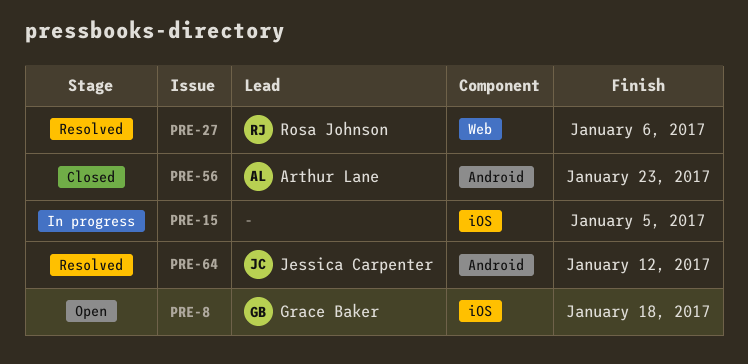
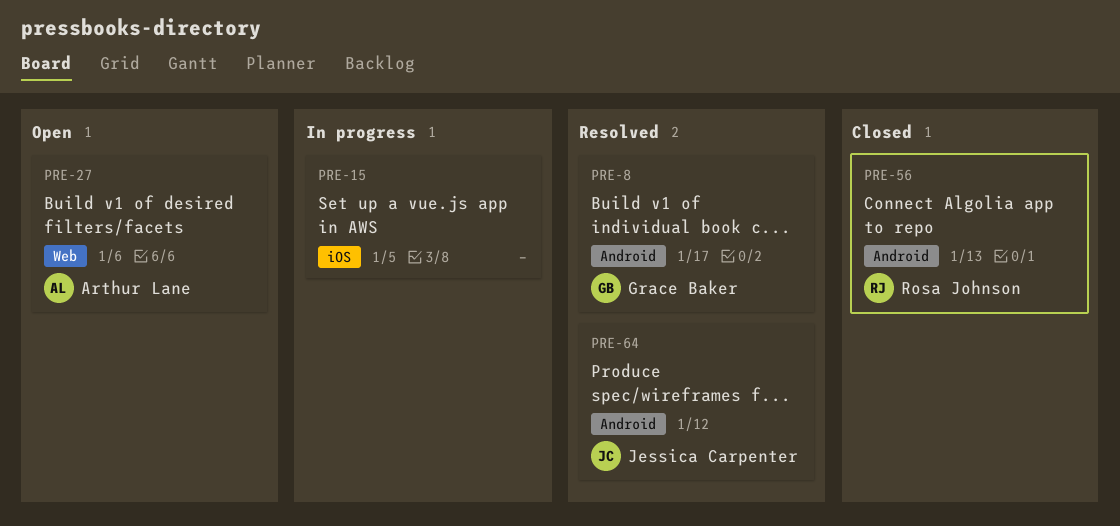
PRE-8, status: Open -> Resolved
PRE-8, label: iOS -> Android
PRE-8, due: Jan 18 -> Jan 17
PRE-27, status: Resolved -> Open
PRE-27, owner: Rosa Johnson -> Arthur Lane
PRE-56, owner: Arthur Lane -> Rosa Johnson
PRE-56, due: Jan 23 -> Jan 13

